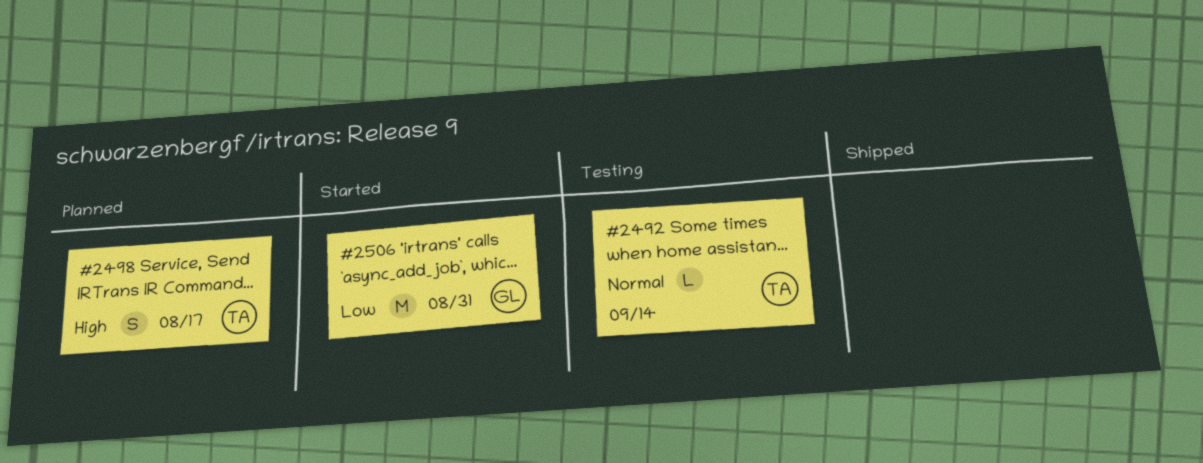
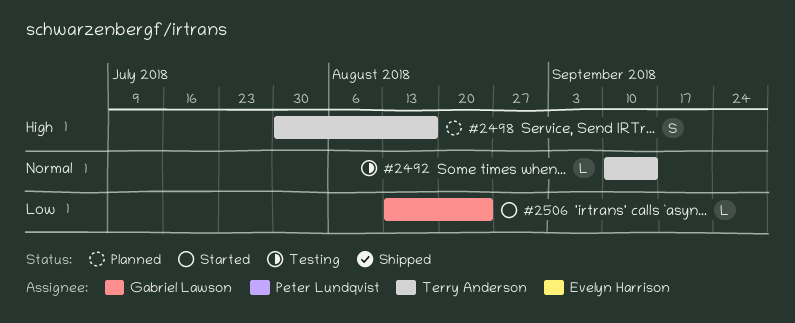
#2506, estimate: M -> L
#2506, due: Aug 31 -> Aug 24

